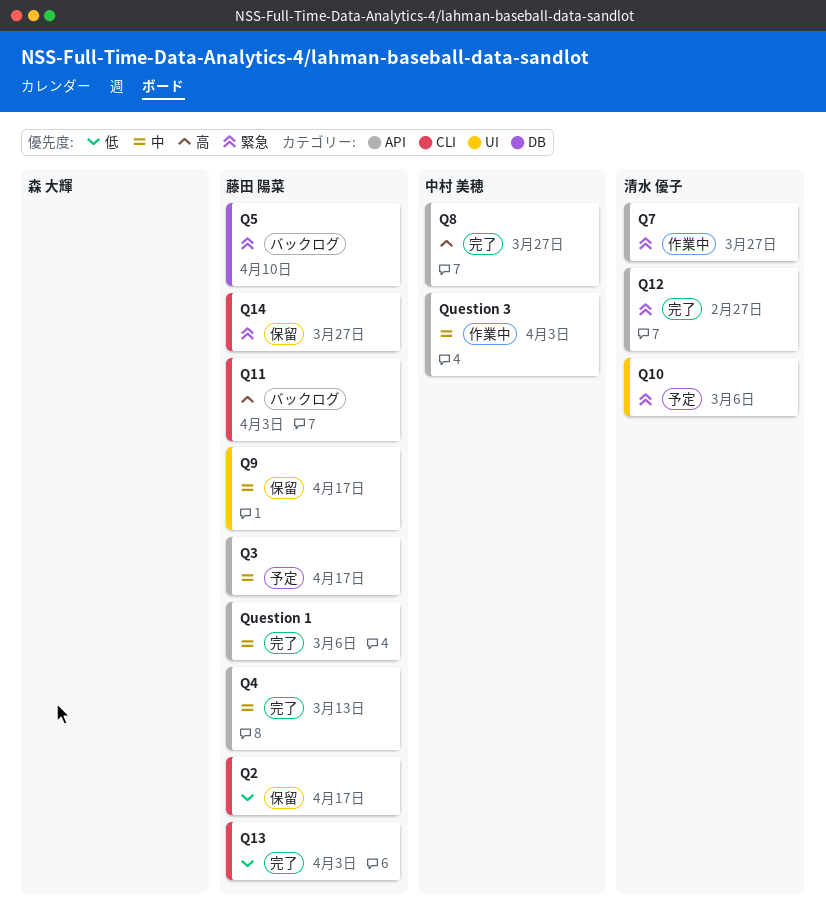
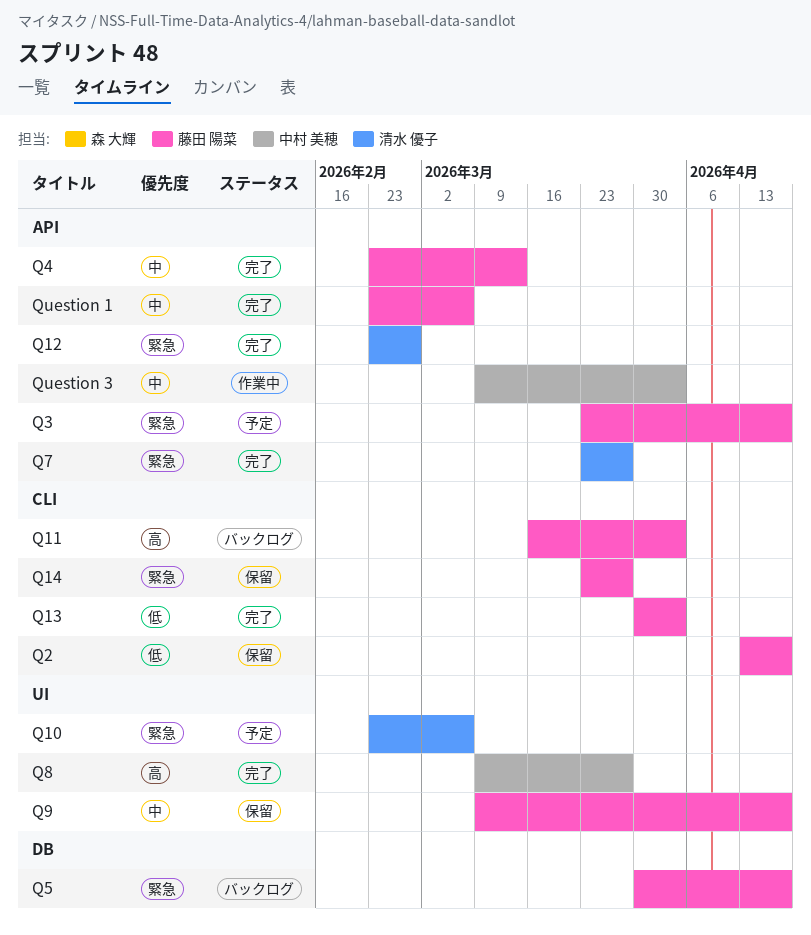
Q3, priority: 中 -> 緊急
Q5, due: Apr 10 -> Apr 17
Q7, status: 作業中 -> 完了
Q8, label: API -> UI

